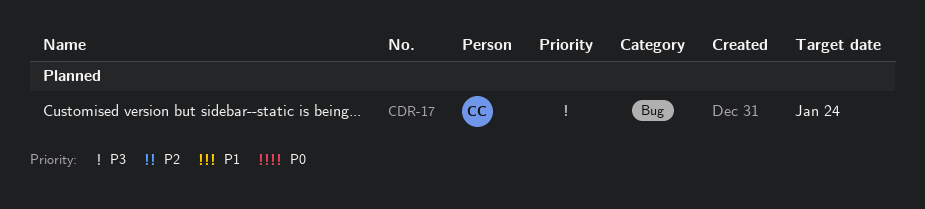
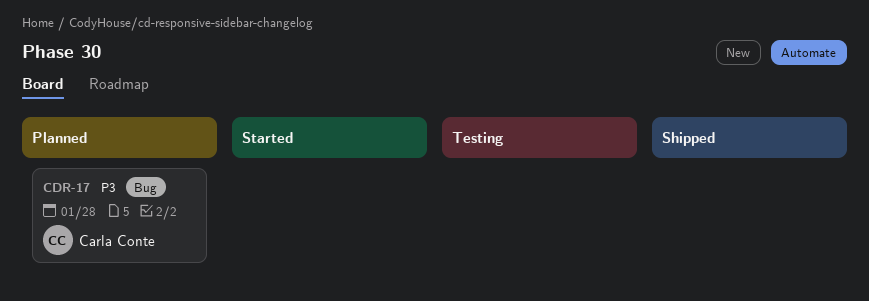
CDR-17, due: Jan 24 -> Jan 28

